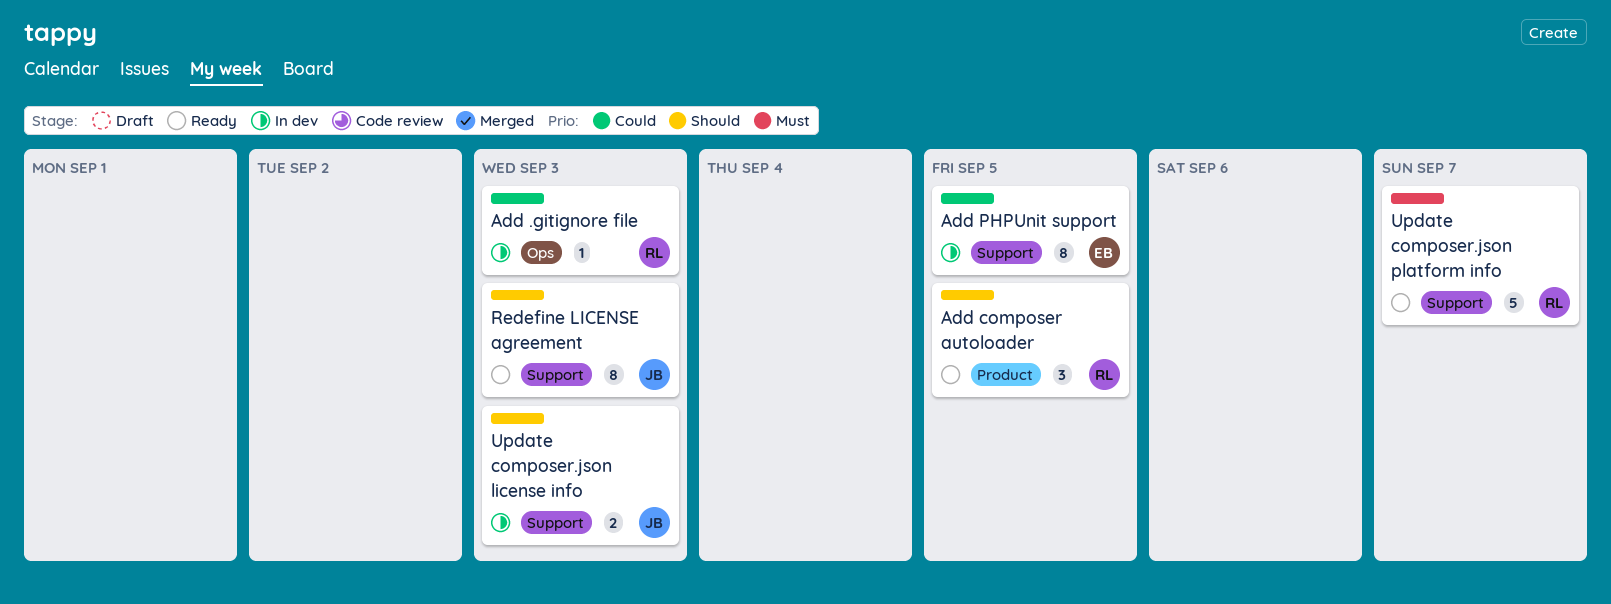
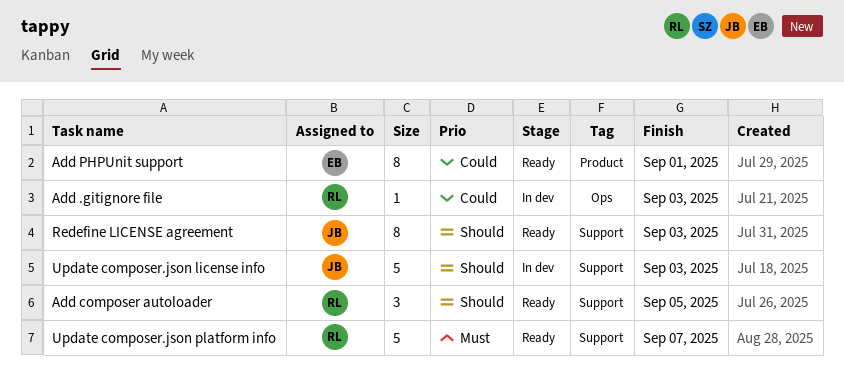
Add composer autoloader, label: Product -> Support
Add PHPUnit support, status: In dev -> Ready
Add PHPUnit support, label: Support -> Product
Add PHPUnit support, due: Sep 5 -> Sep 1
Update composer.json license info, estimate: 2 -> 5

